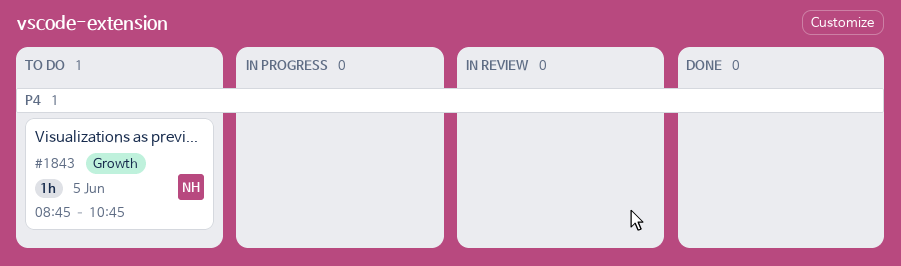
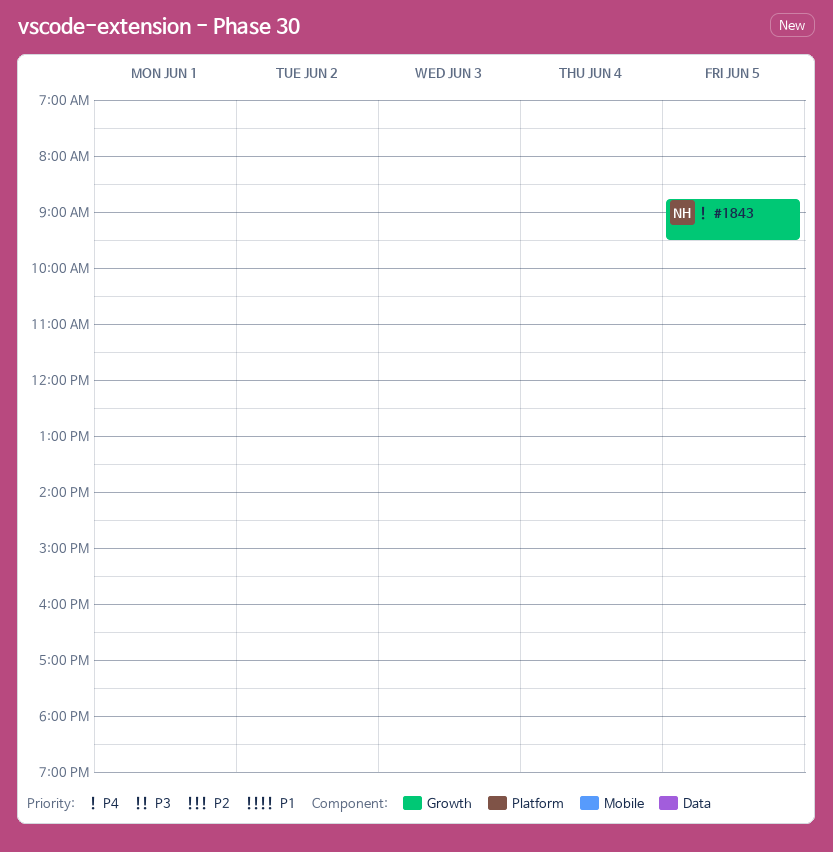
#1843, ends: 10:45 -> 09:30

